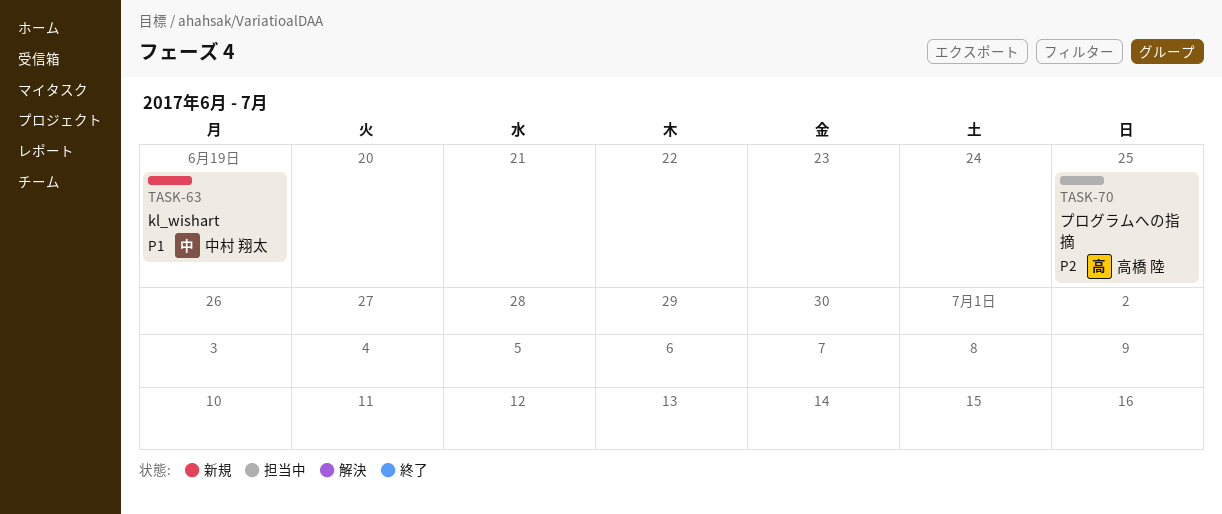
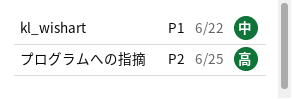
kl_wishart, due: Jun 19 -> Jun 22

